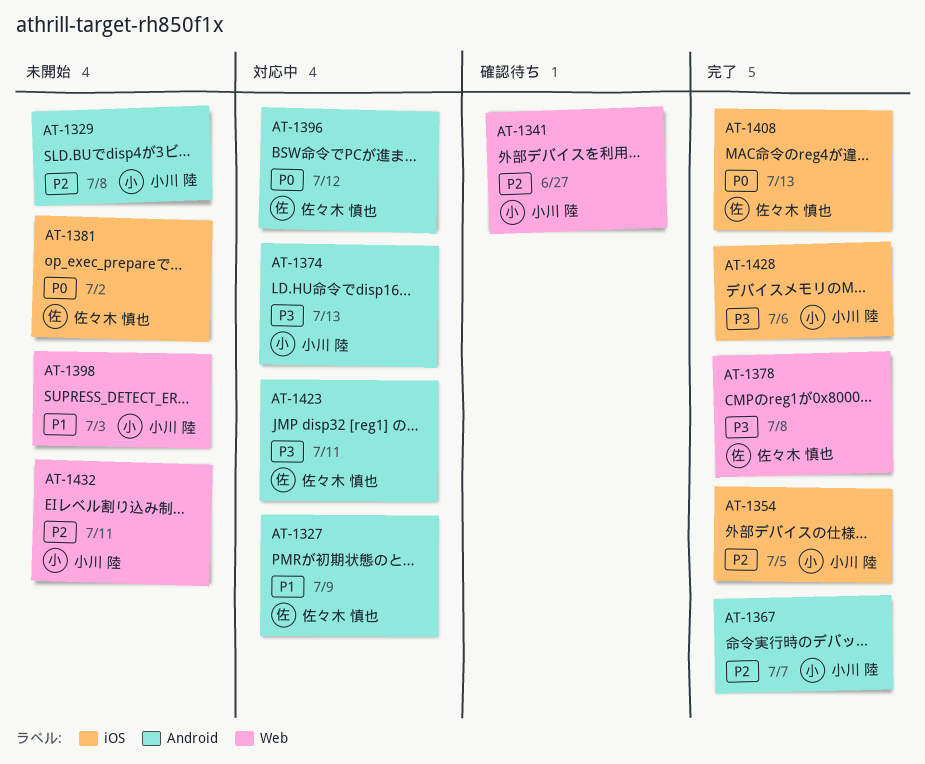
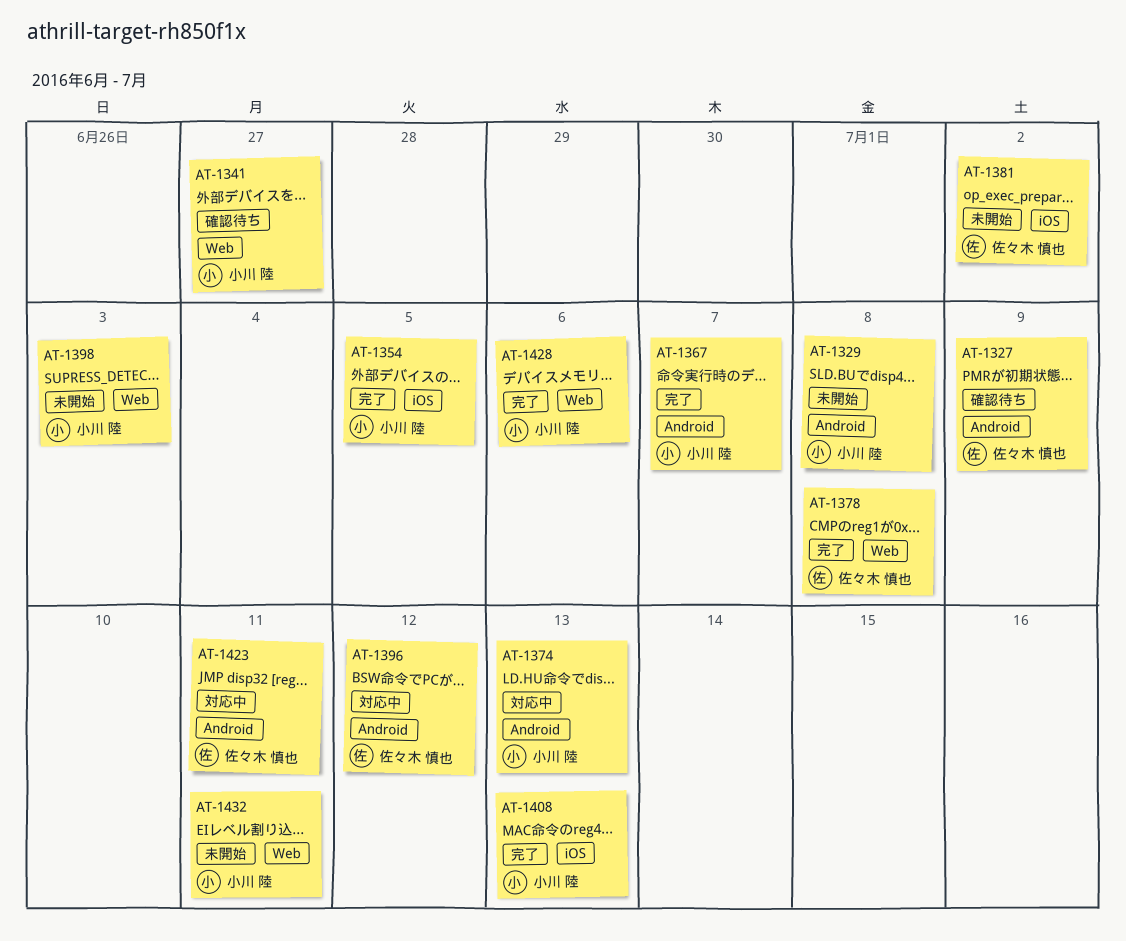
AT-1327, status: 対応中 -> 確認待ち
AT-1408, owner: 佐々木 慎也 -> 小川 陸
AT-1428, label: iOS -> Web

